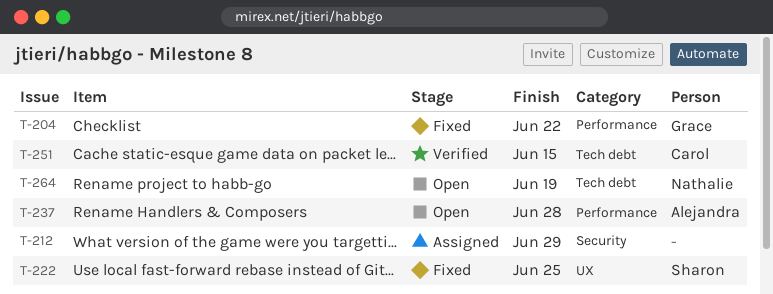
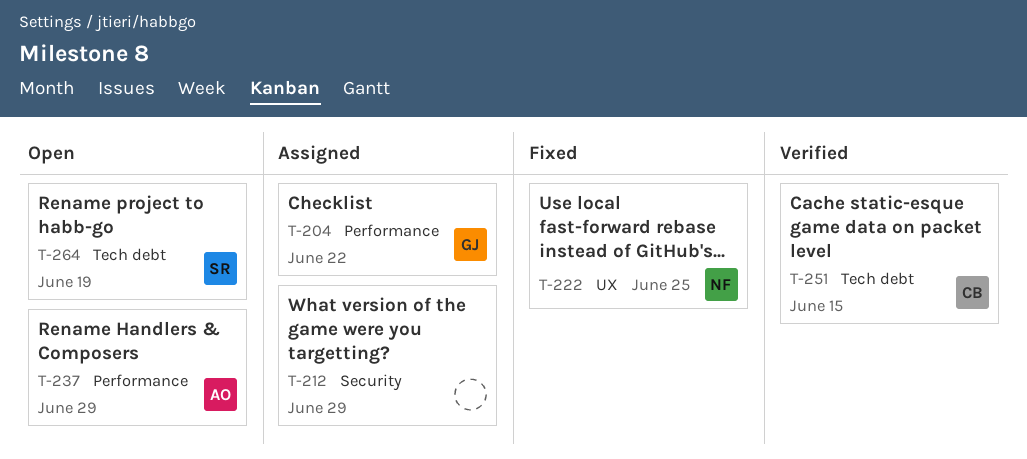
T-204, status: Fixed -> Assigned
T-222, owner: Sharon -> Nathalie
T-237, due: Jun 28 -> Jun 29
T-264, owner: Nathalie -> Sharon

